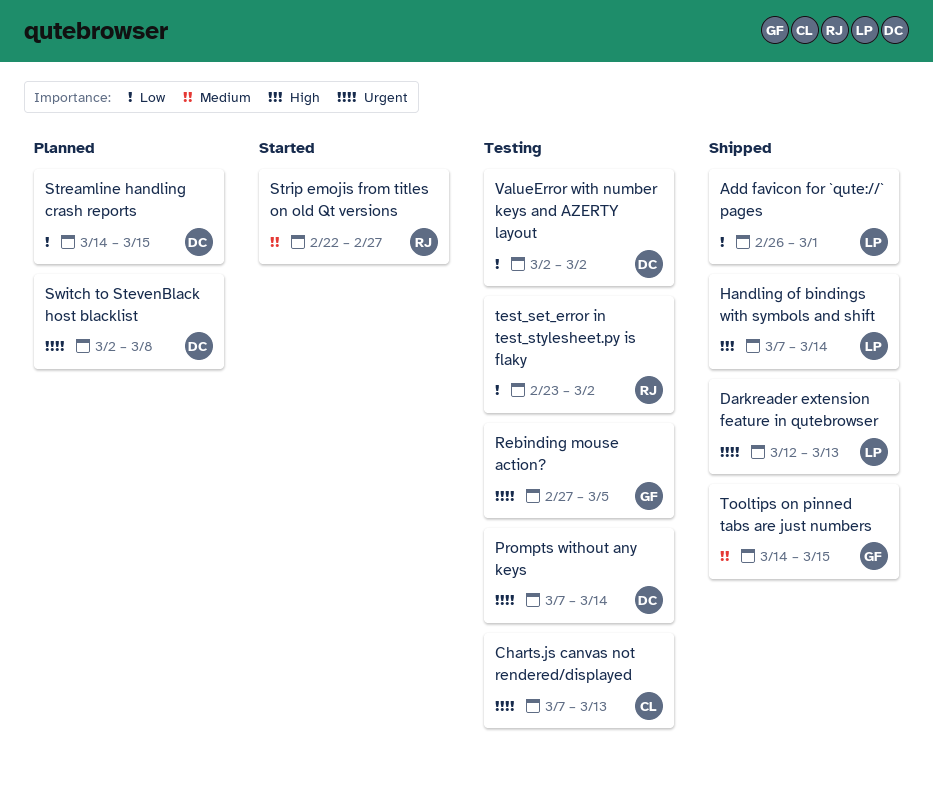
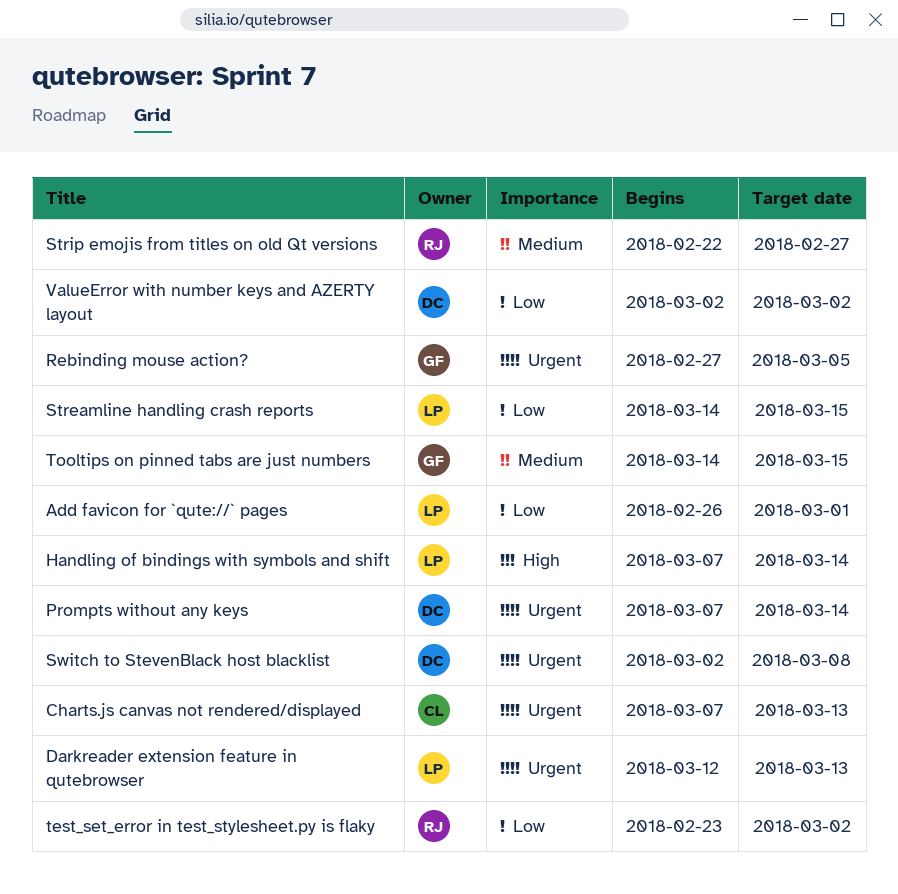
Streamline handling crash reports, owner: DC -> LP

